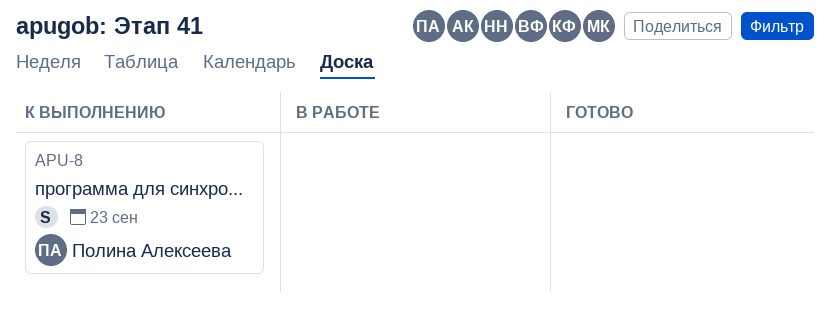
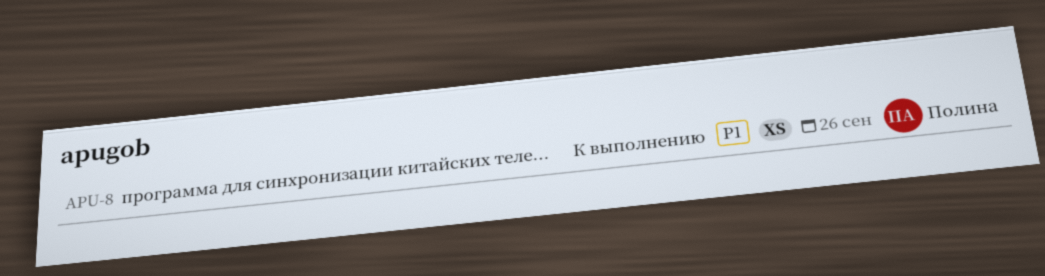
APU-8, estimate: S -> XS
APU-8, due: Sep 23 -> Sep 26

